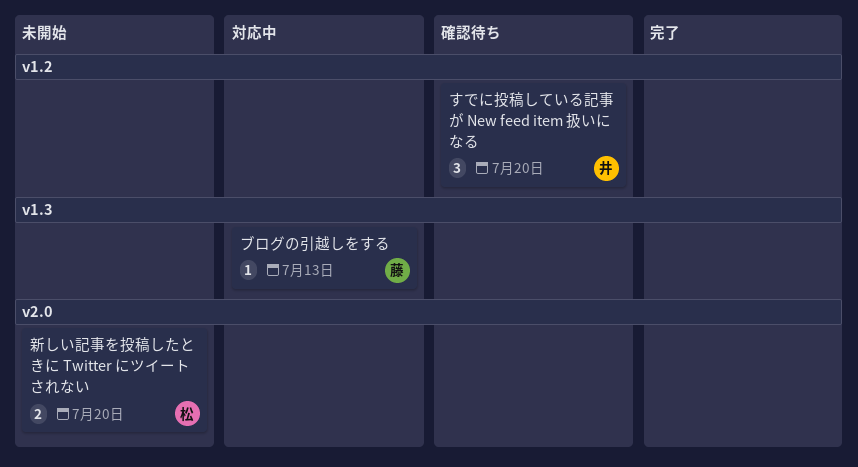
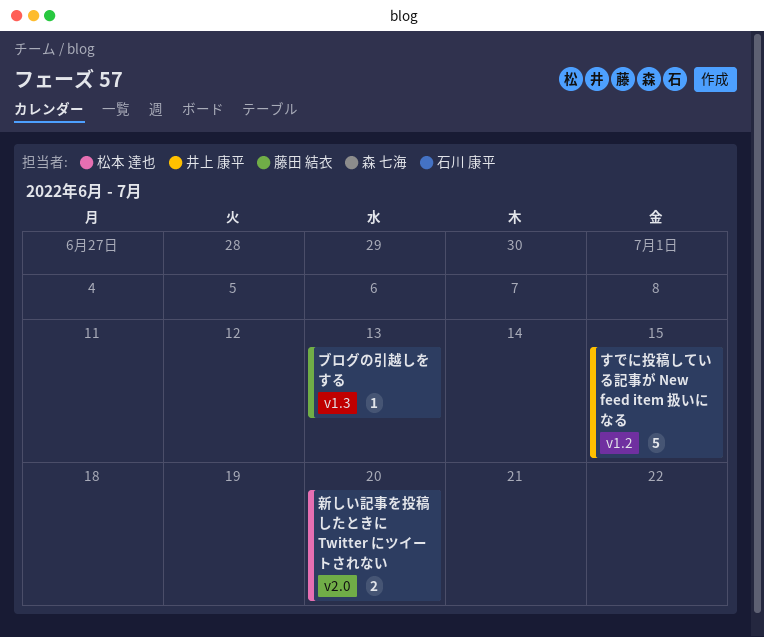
すでに投稿している記事が New feed item 扱いになる, estimate: 3 -> 5
すでに投稿している記事が New feed item 扱いになる, due: Jul 20 -> Jul 15

